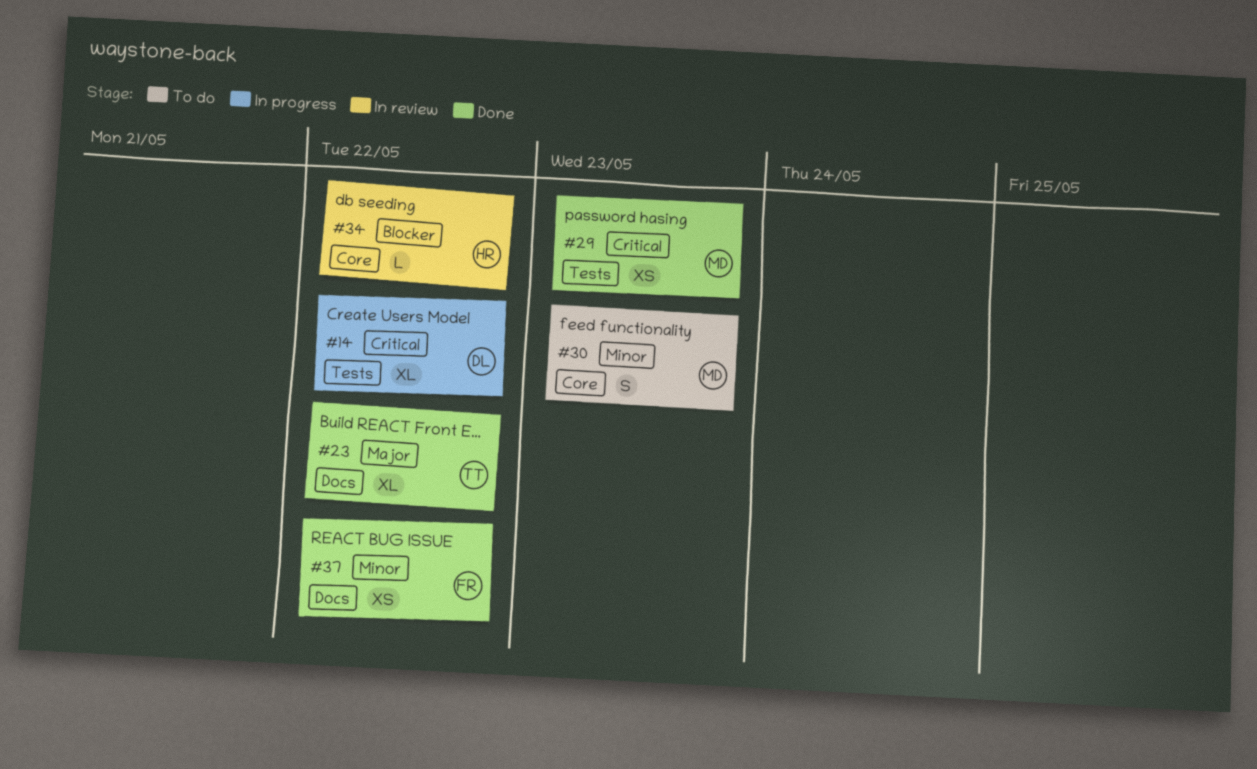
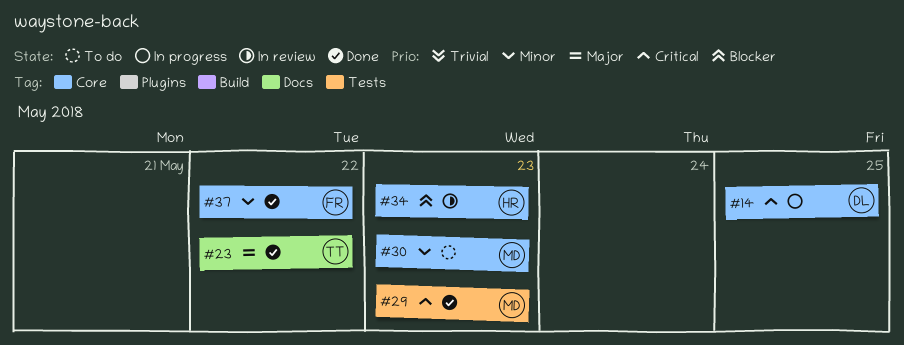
#14, label: Tests -> Core
#14, due: May 22 -> May 25
#34, due: May 22 -> May 23
#37, label: Docs -> Core

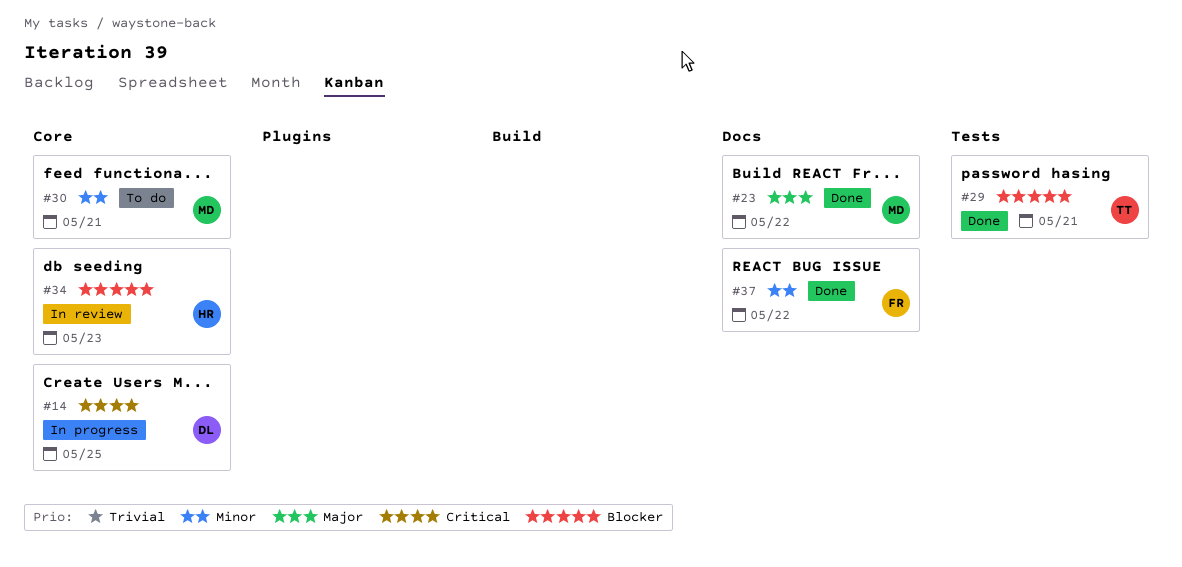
#23, owner: TT -> MD
#29, owner: MD -> TT
#29, priority: Critical -> Blocker
#29, due: May 23 -> May 21
#30, due: May 23 -> May 21
#37, label: Core -> Docs

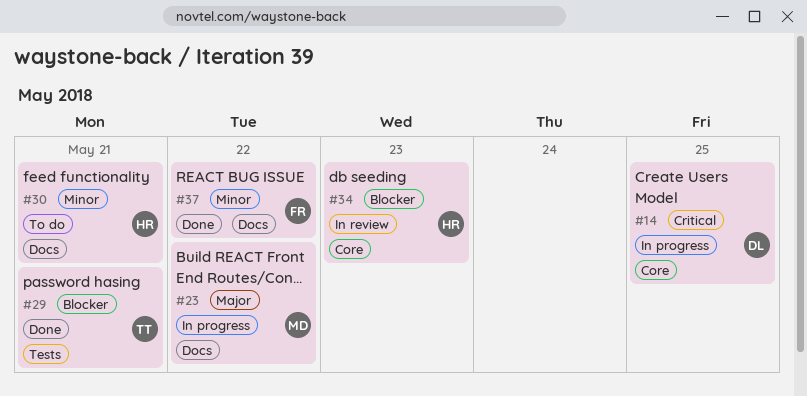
#23, status: Done -> In progress
#30, owner: MD -> HR
#30, label: Core -> Docs

